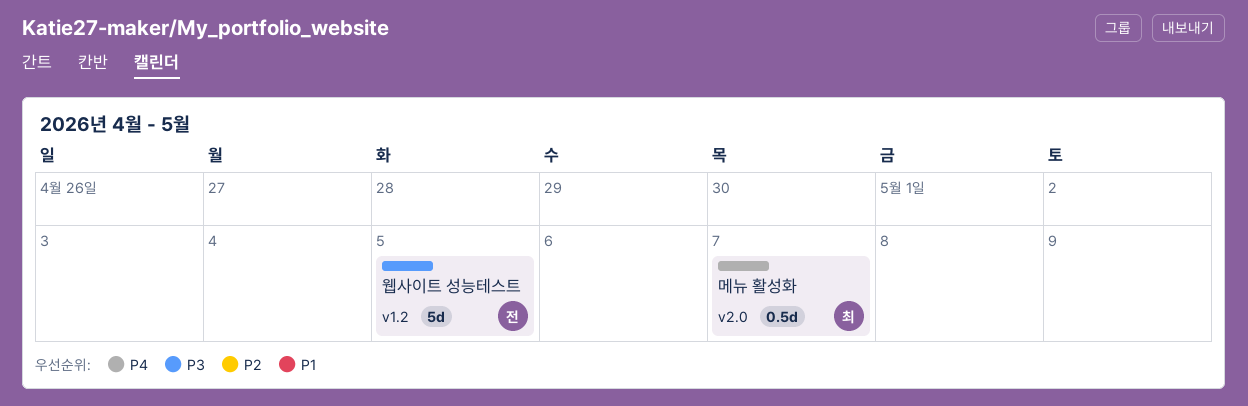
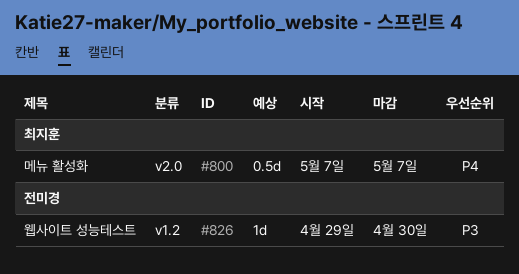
웹사이트 성능테스트, estimate: 5d -> 1d
웹사이트 성능테스트, due: May 5 -> Apr 30

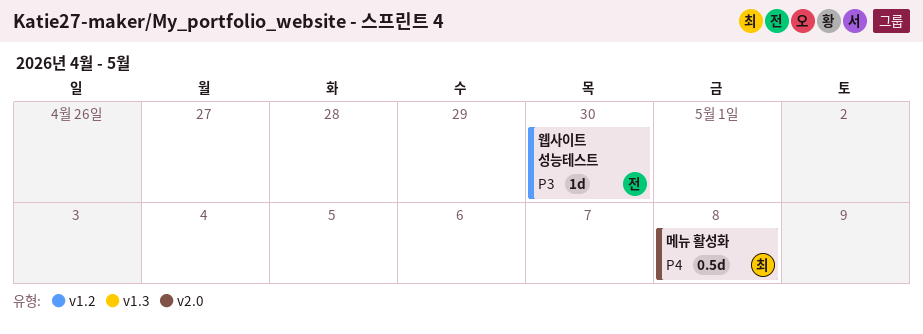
메뉴 활성화, due: May 7 -> May 8

